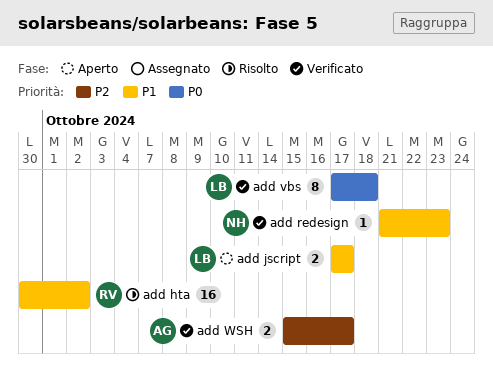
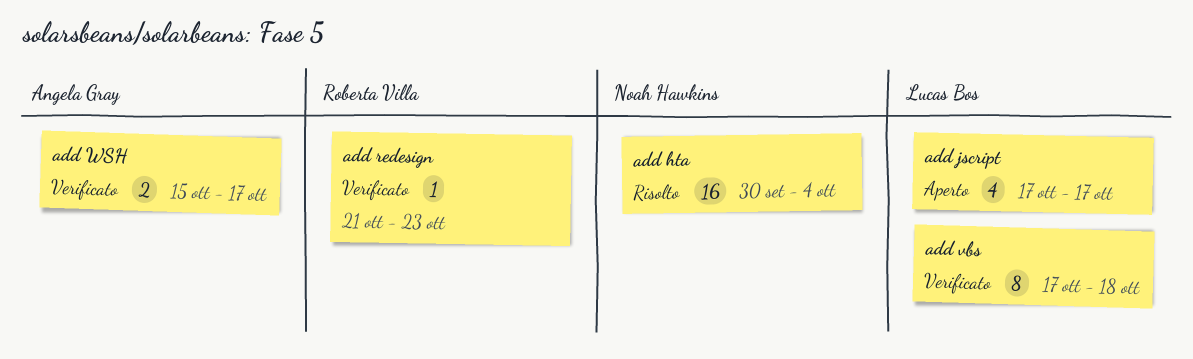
add hta, owner: Roberta Villa -> Noah Hawkins
add hta, due: Oct 2 -> Oct 4
add jscript, estimate: 2 -> 4
add redesign, owner: Noah Hawkins -> Roberta Villa

